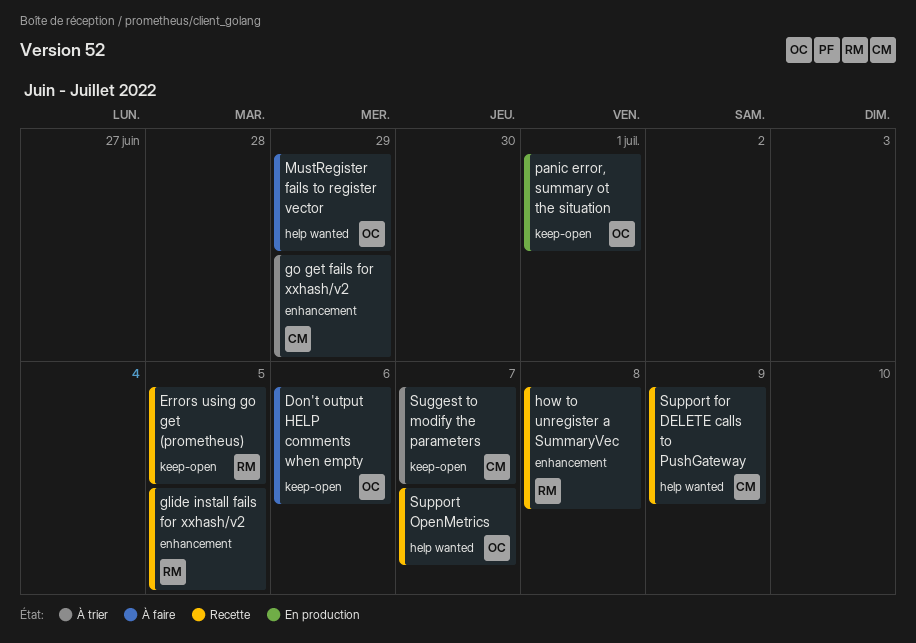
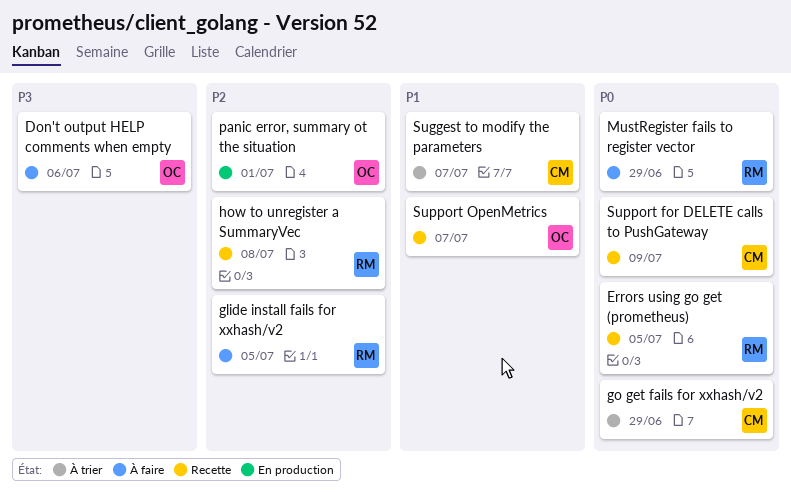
glide install fails for xxhash/v2, status: Recette -> À faire
MustRegister fails to register vector, owner: OC -> RM

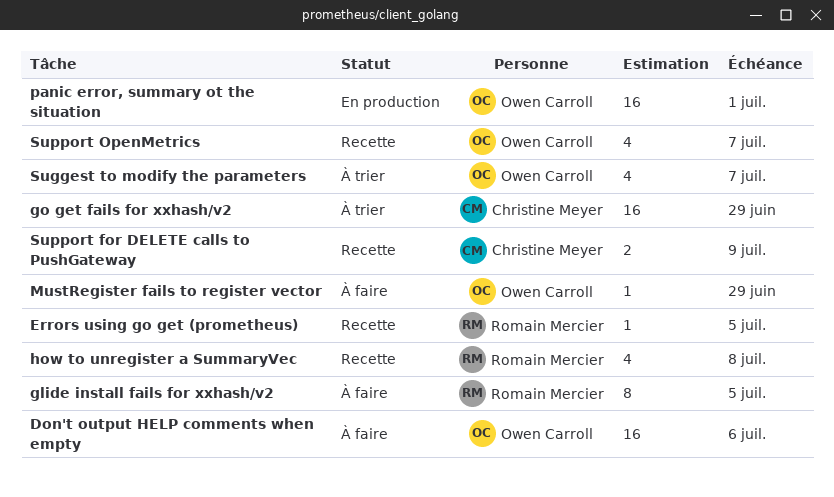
MustRegister fails to register vector, owner: Romain Mercier -> Owen Carroll
Suggest to modify the parameters, owner: Christine Meyer -> Owen Carroll

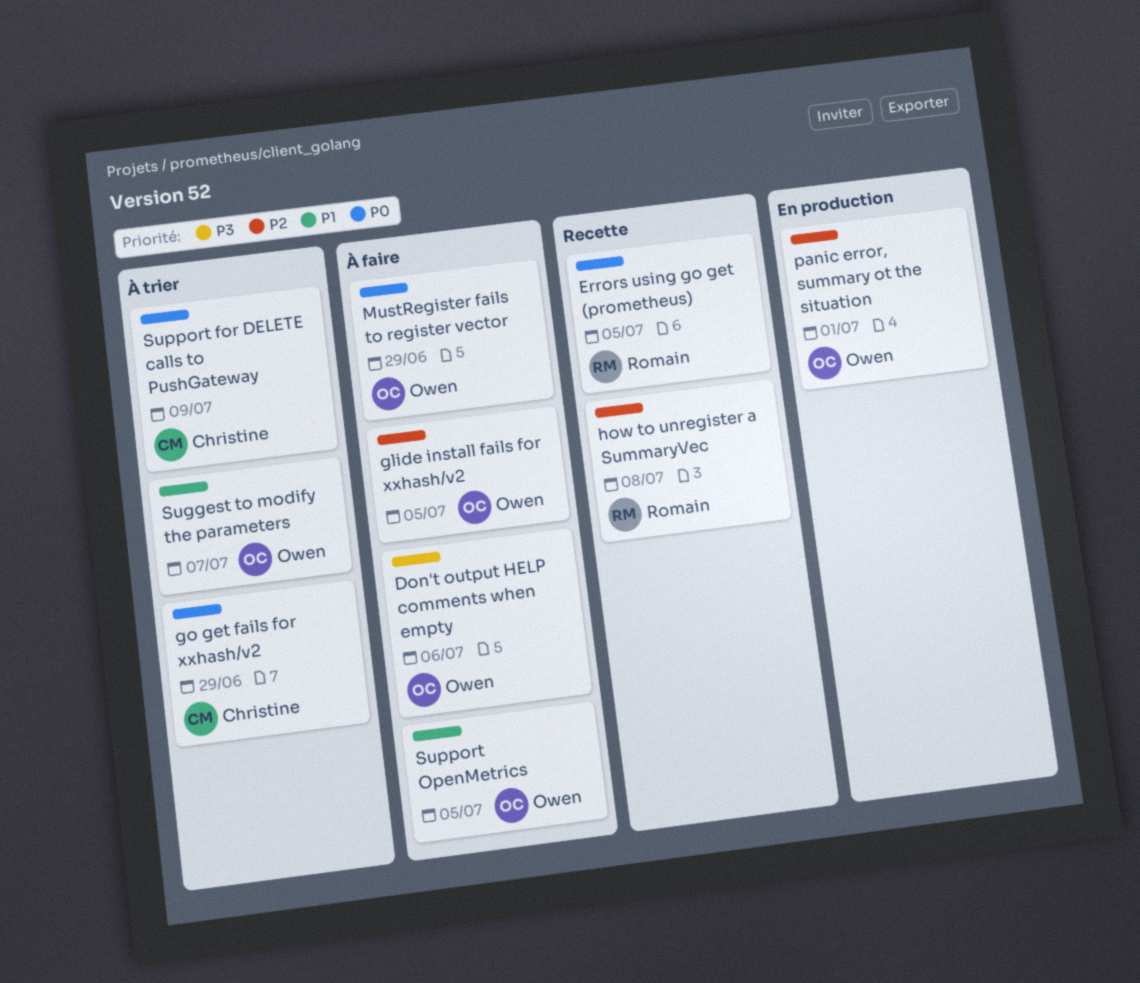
glide install fails for xxhash/v2, owner: Romain Mercier -> Owen Carroll
Support for DELETE calls to PushGateway, status: Recette -> À trier
Support OpenMetrics, status: Recette -> À faire
Support OpenMetrics, due: Jul 7 -> Jul 5

